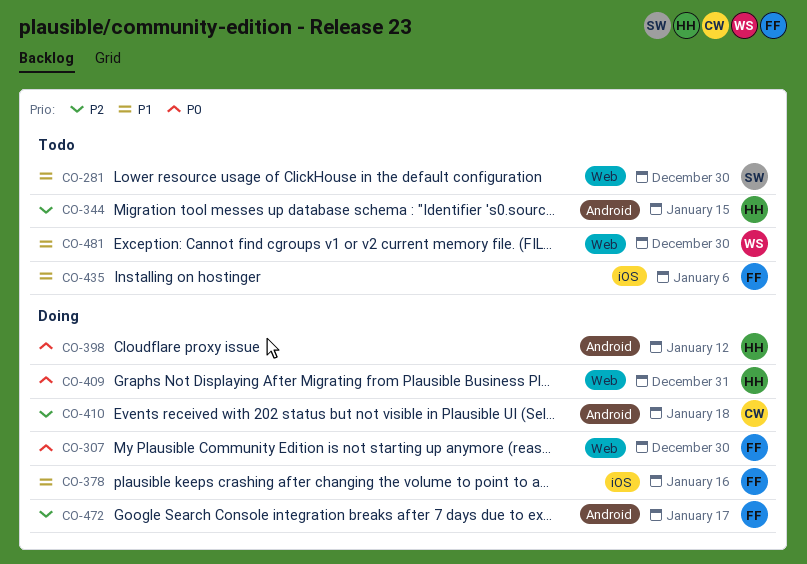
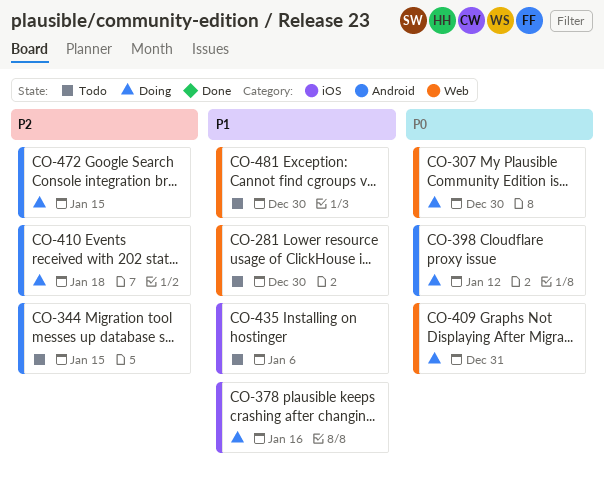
CO-472, due: Jan 17 -> Jan 15

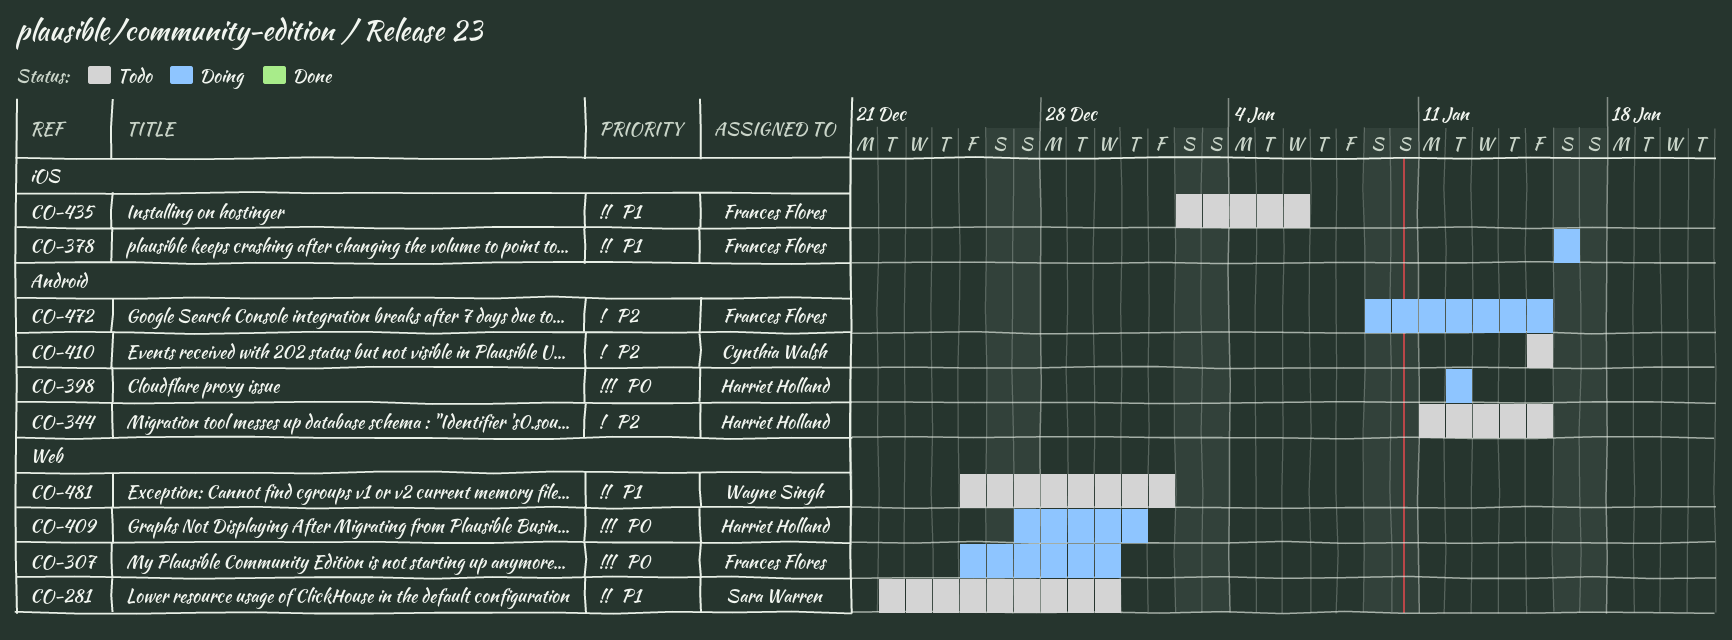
CO-410, status: Doing -> Todo
CO-410, due: Jan 18 -> Jan 15
CO-481, due: Dec 30 -> Jan 1

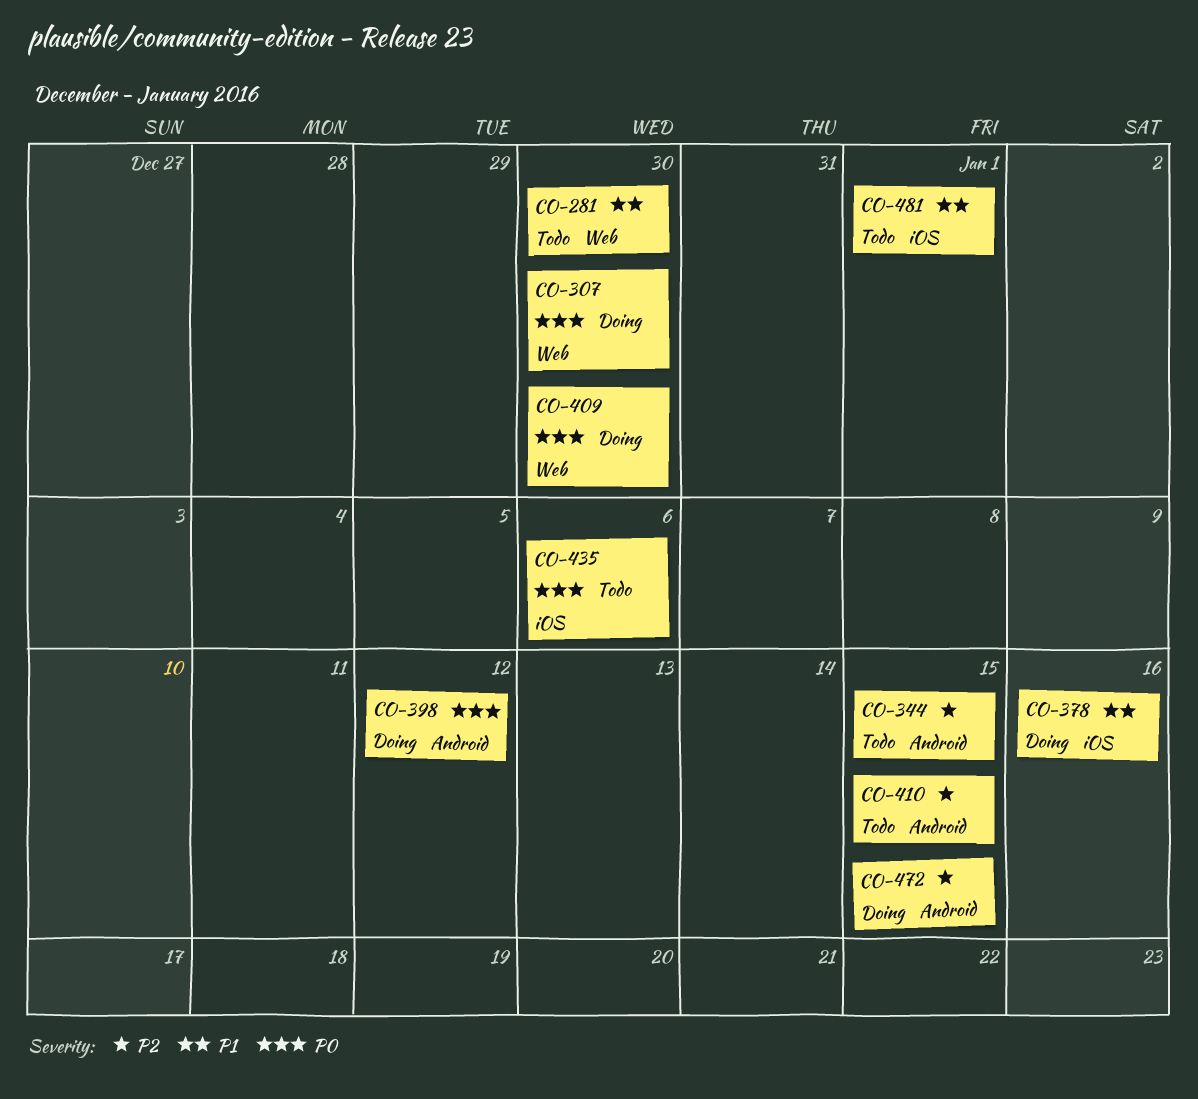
CO-409, due: Dec 31 -> Dec 30
CO-435, priority: P1 -> P0
CO-481, label: Web -> iOS

